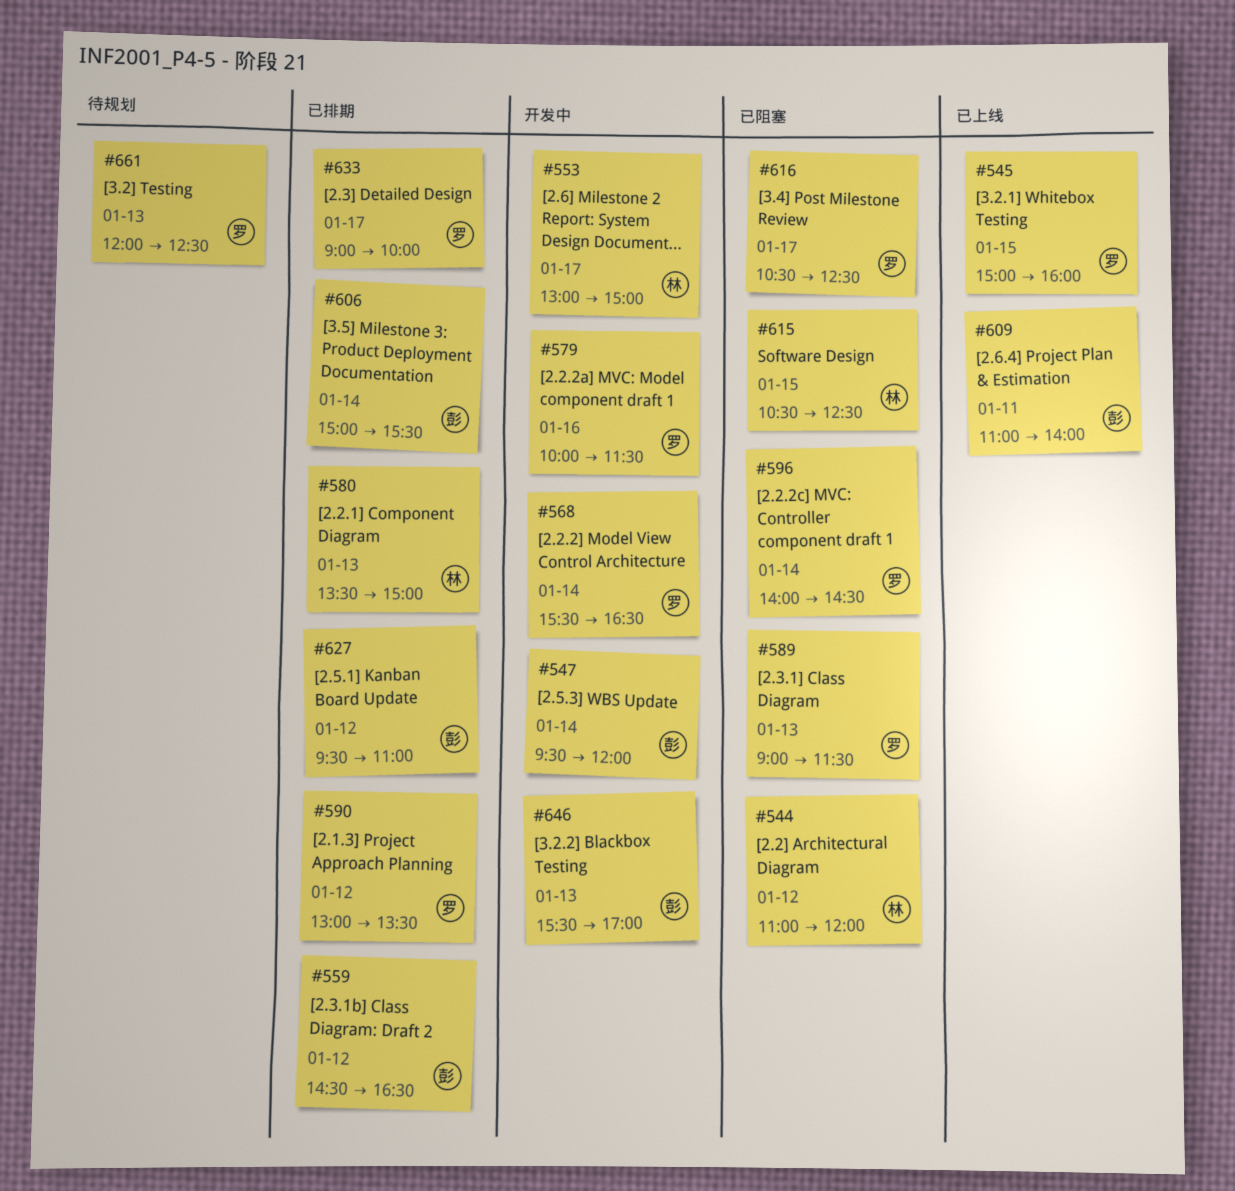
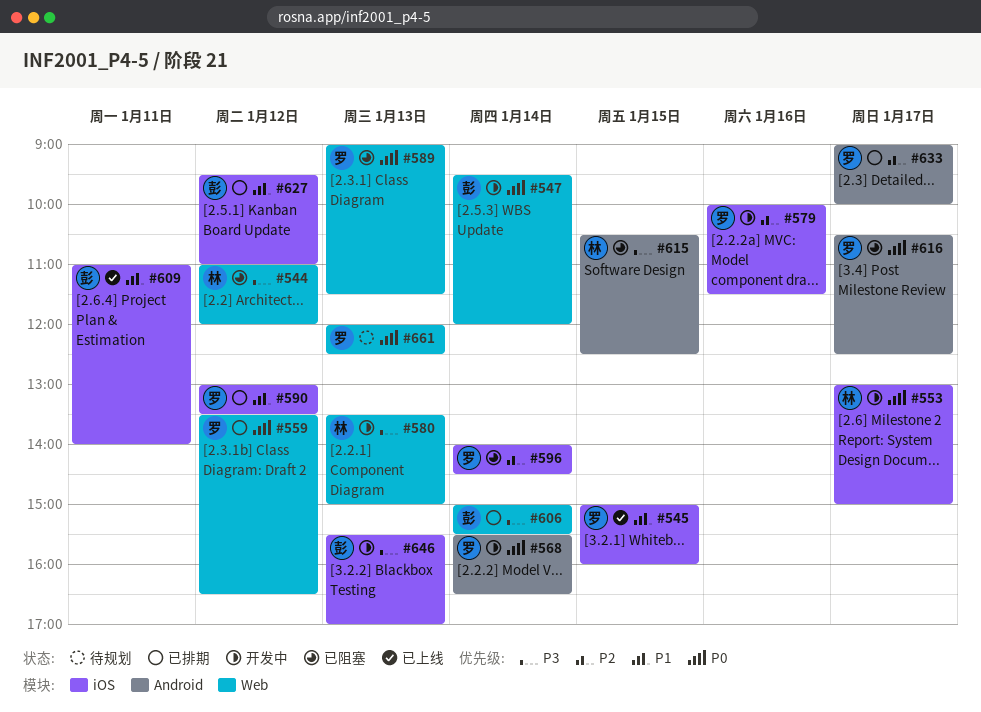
#559, owner: 彭 -> 罗
#559, begins: 14:30 -> 13:30
#580, status: 已排期 -> 开发中

